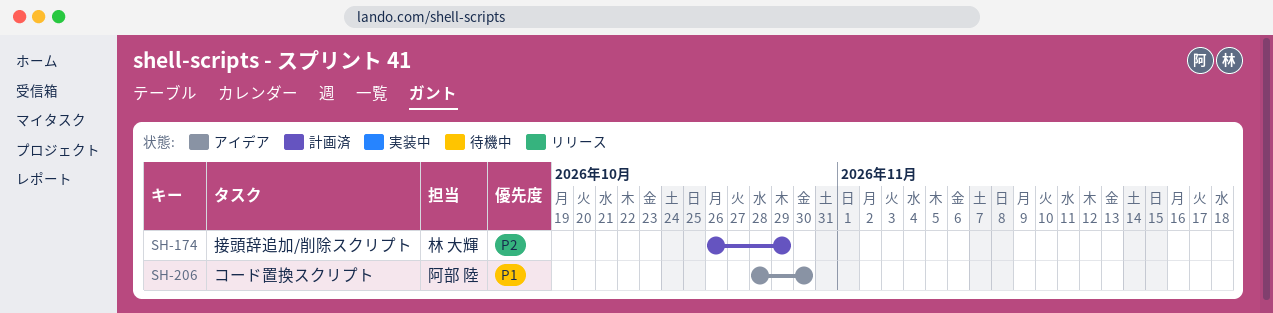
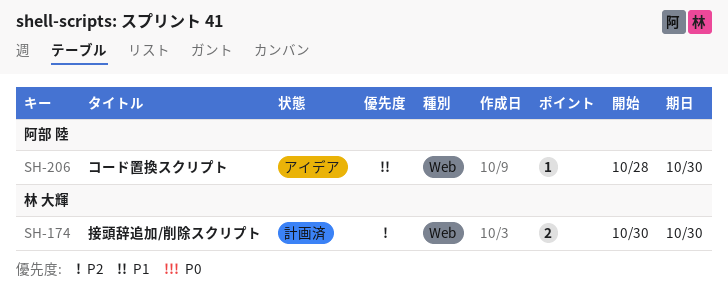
SH-174, start: Oct 26 -> Oct 30
SH-174, due: Oct 29 -> Oct 30

